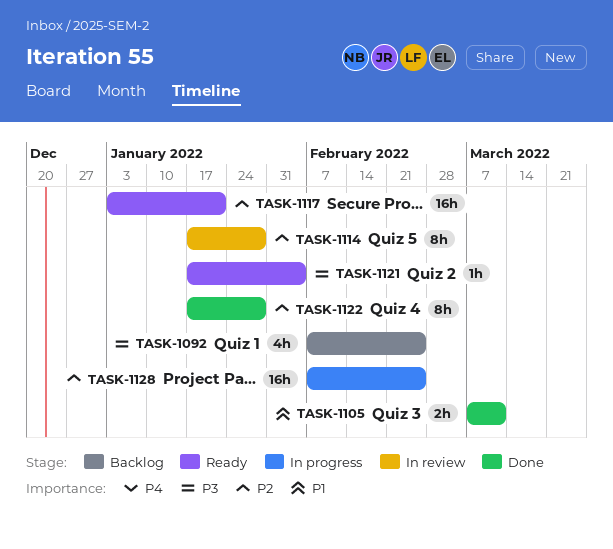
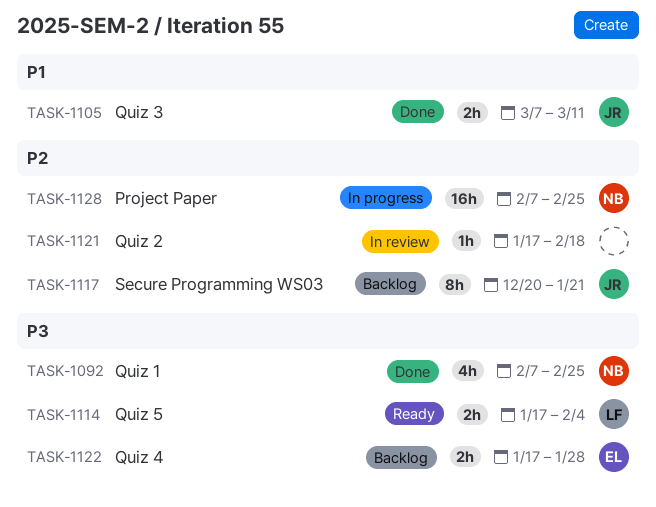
TASK-1092, status: Backlog -> Done
TASK-1114, status: In review -> Ready
TASK-1114, priority: P2 -> P3
TASK-1114, estimate: 8h -> 2h
TASK-1114, due: Jan 28 -> Feb 4
TASK-1117, status: Ready -> Backlog
TASK-1117, estimate: 16h -> 8h
TASK-1117, start: Jan 3 -> Dec 20
TASK-1121, status: Ready -> In review
TASK-1121, priority: P3 -> P2
TASK-1121, due: Feb 4 -> Feb 18
TASK-1122, status: Done -> Backlog
TASK-1122, priority: P2 -> P3
TASK-1122, estimate: 8h -> 2h

